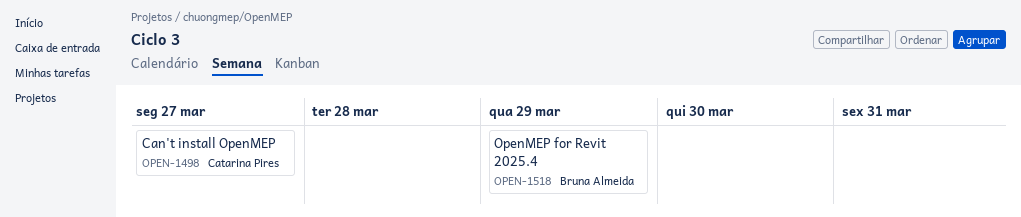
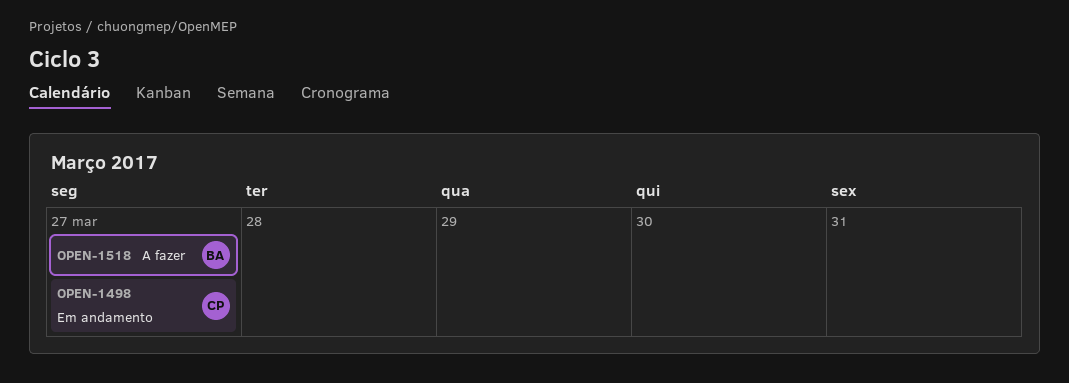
OPEN-1518, due: Mar 29 -> Mar 27

